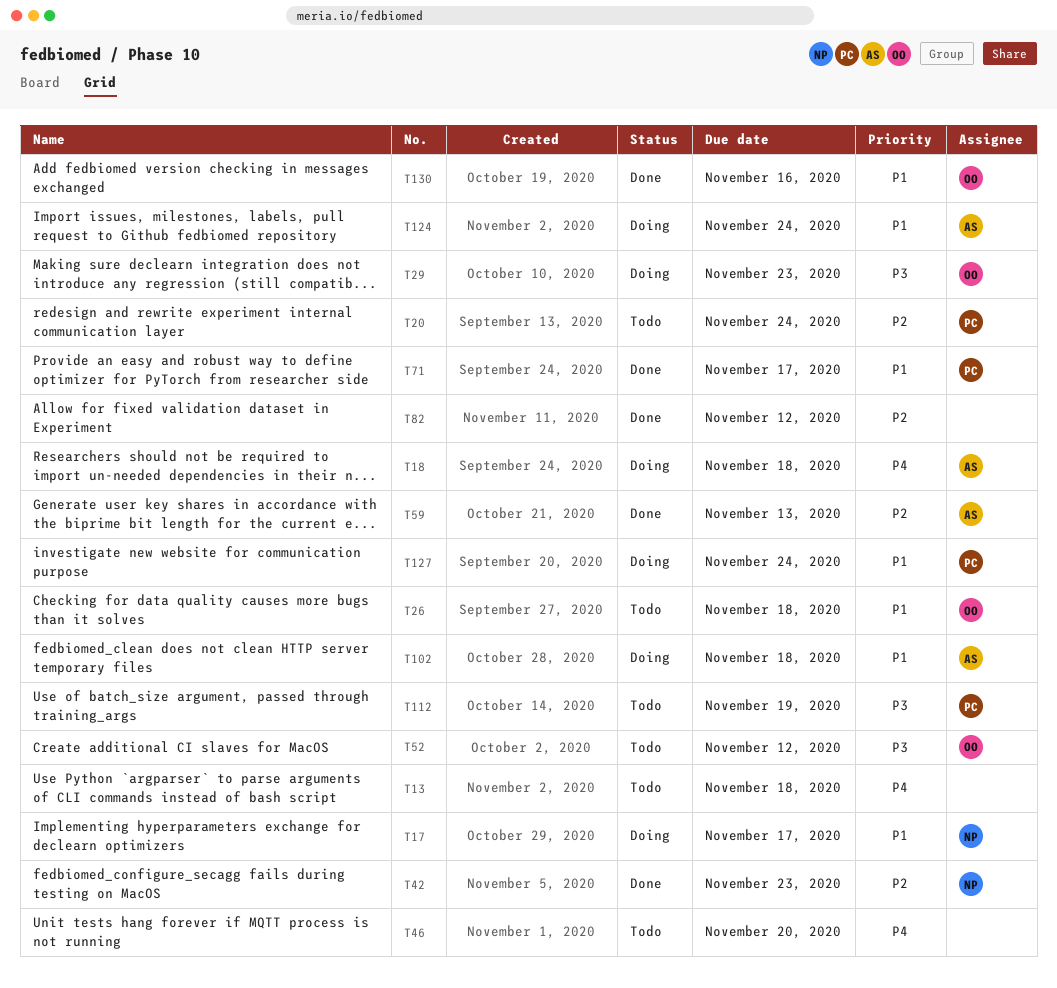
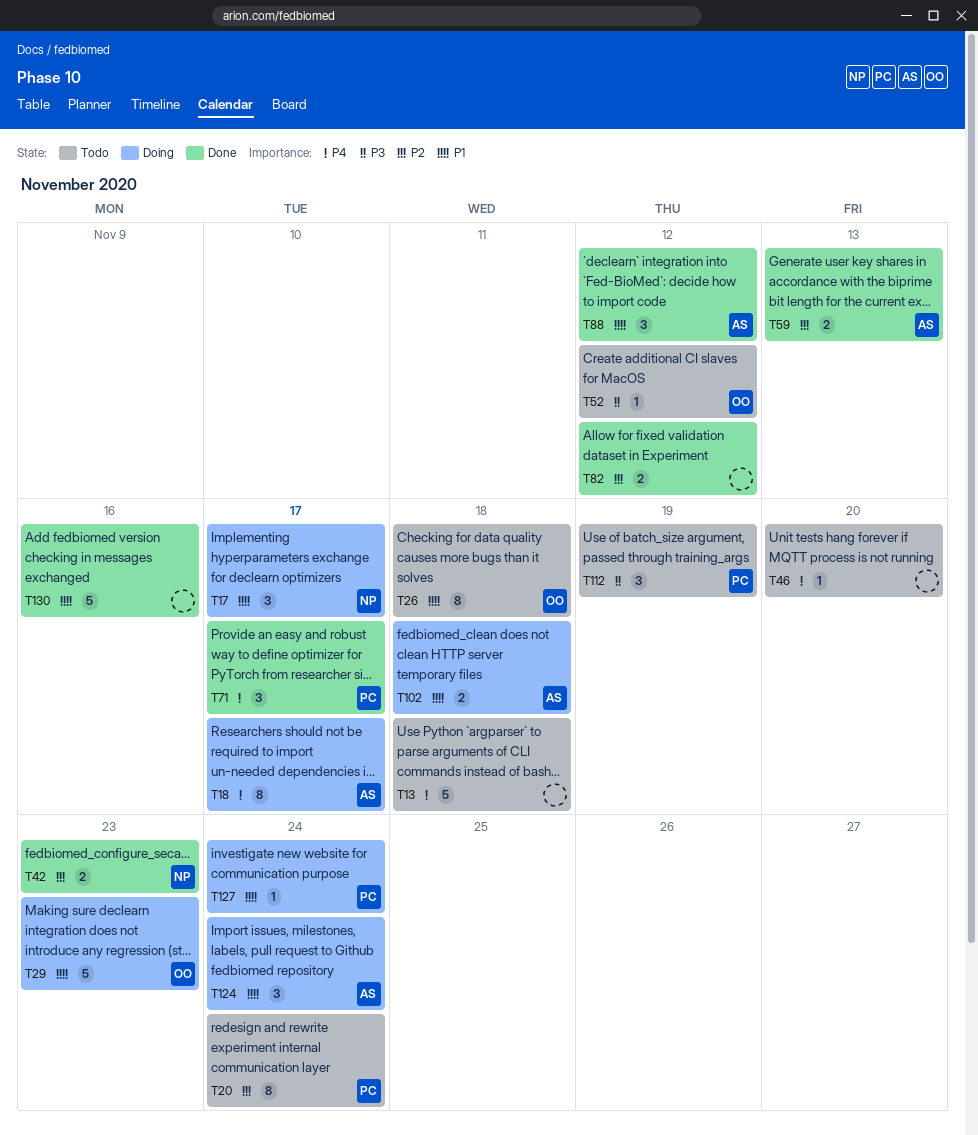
T18, due: Nov 18 -> Nov 17
T29, priority: P3 -> P1
T71, priority: P1 -> P4
T88: none -> present
T130, owner: OO -> none

